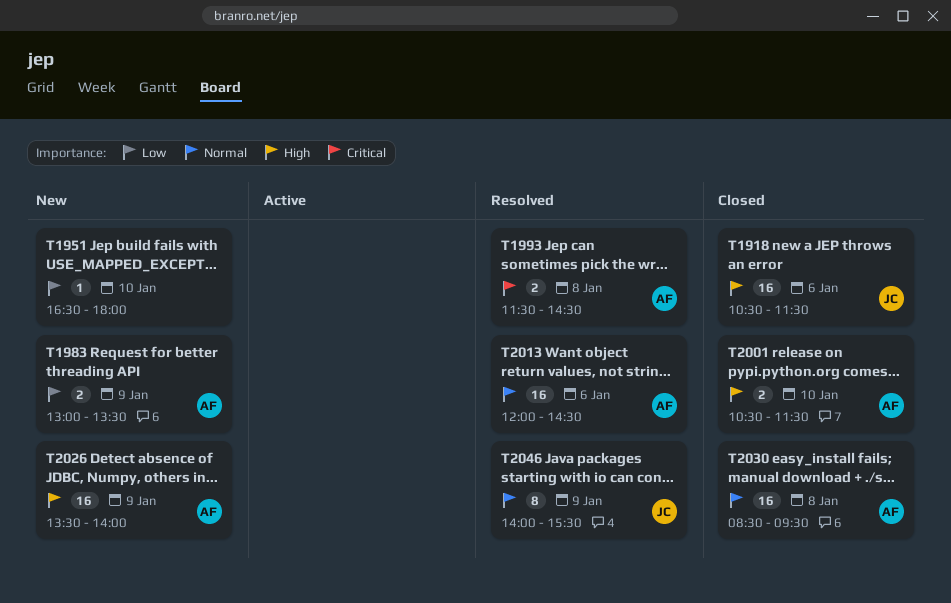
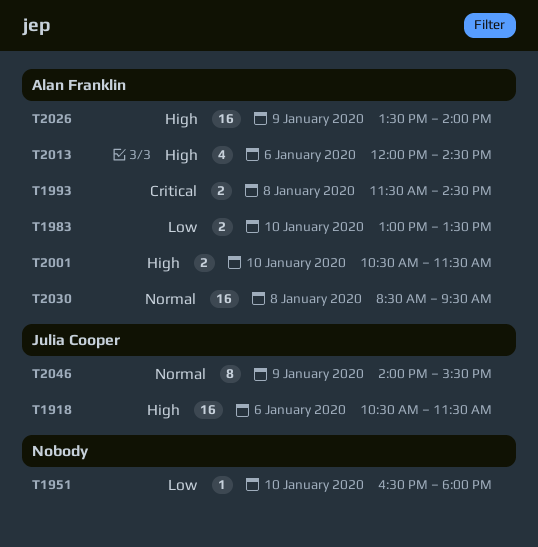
T1983, day: Jan 9 -> Jan 10
T2013, priority: Normal -> High
T2013, estimate: 16 -> 4

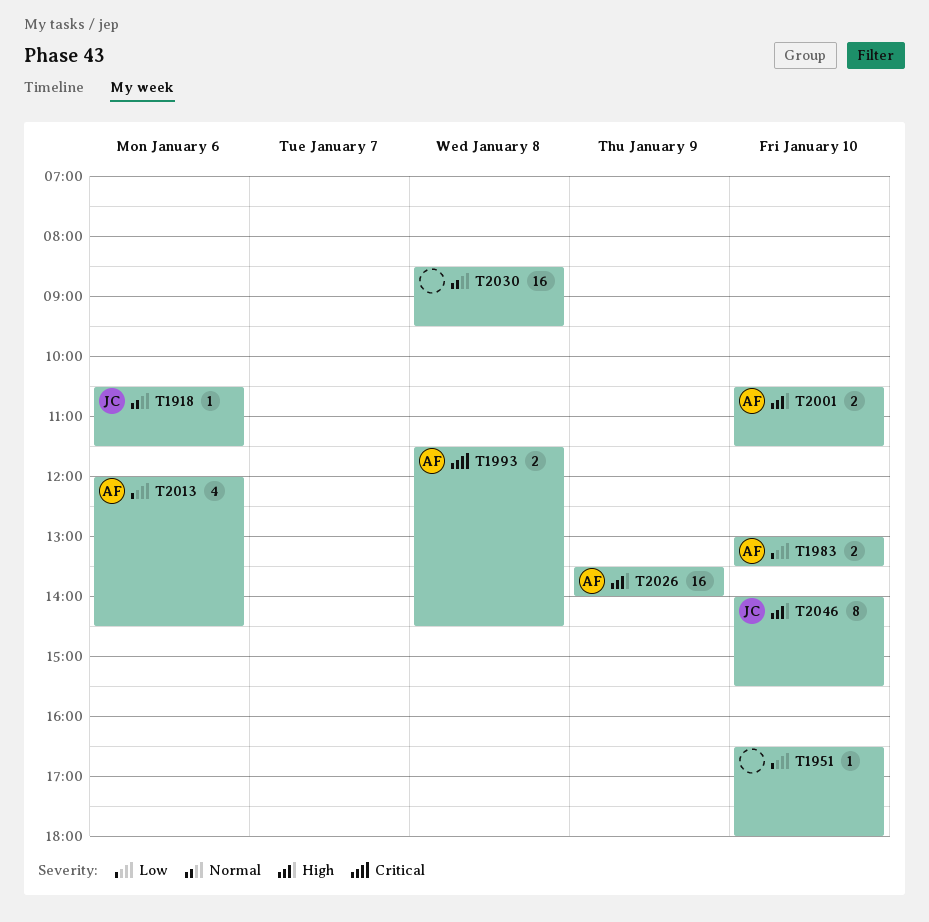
T1918, priority: High -> Normal
T1918, estimate: 16 -> 1
T2013, priority: High -> Low
T2030, owner: Alan Franklin -> none
T2046, priority: Normal -> High
T2046, day: Jan 9 -> Jan 10

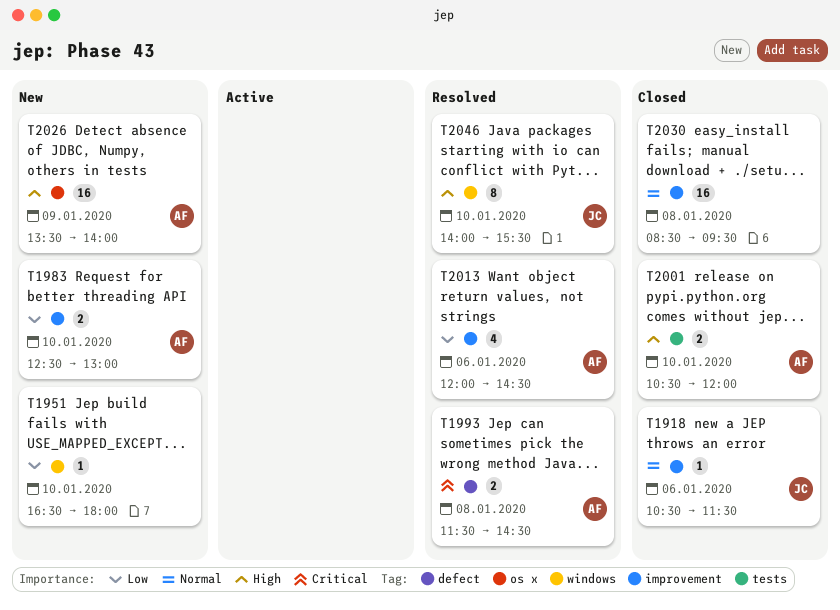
T1983, begins: 13:00 -> 12:30
T1983, ends: 13:30 -> 13:00
T2001, ends: 11:30 -> 12:00

